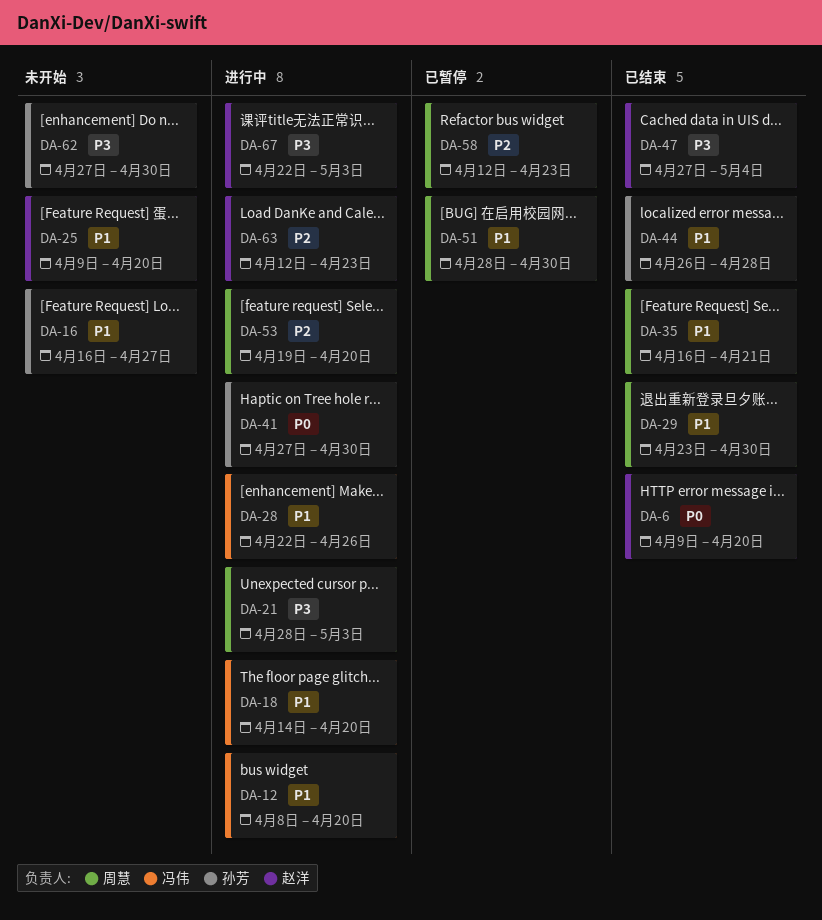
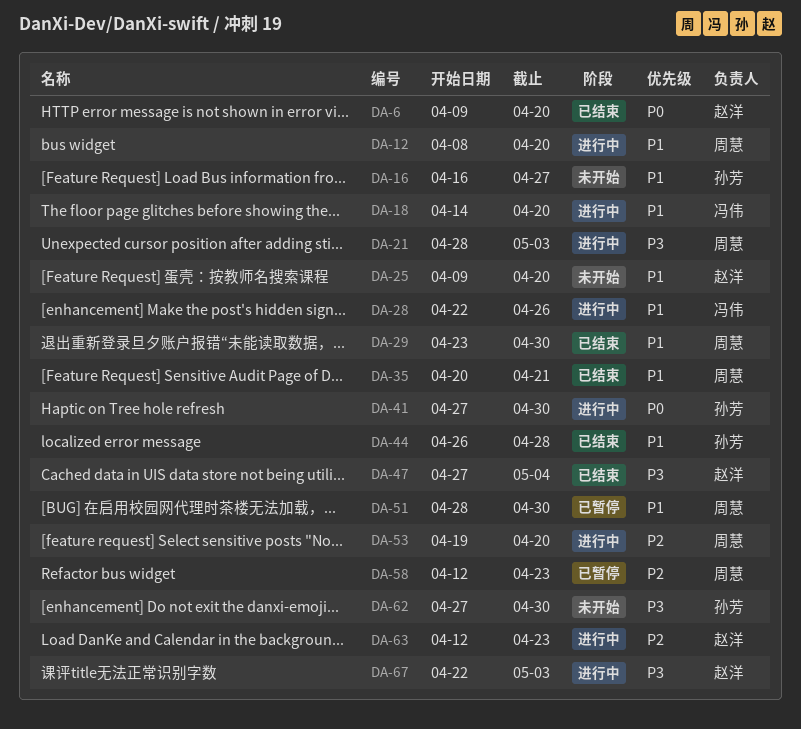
DA-12, owner: 冯伟 -> 周慧
DA-35, start: Apr 16 -> Apr 20

